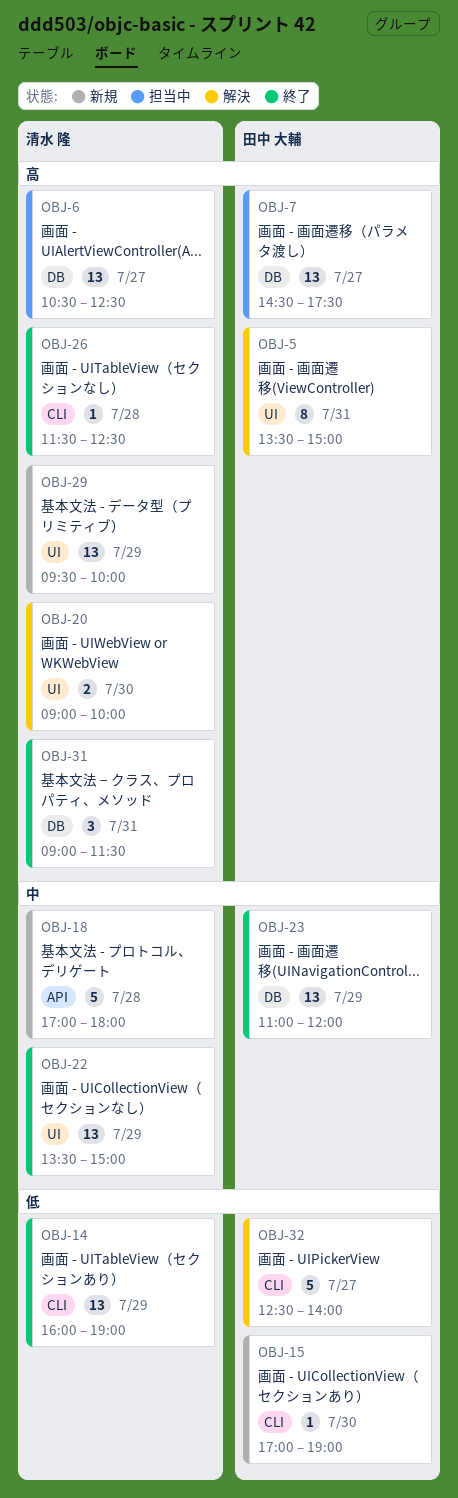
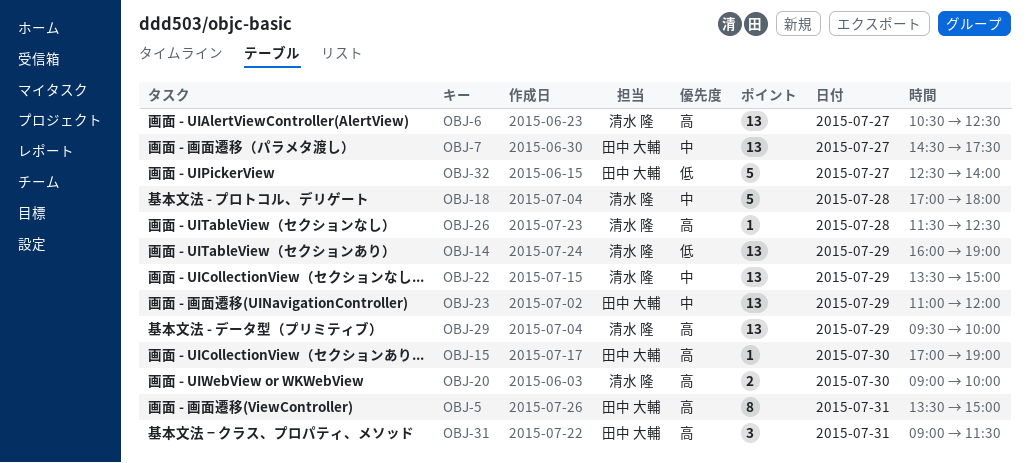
OBJ-7, priority: 高 -> 中
OBJ-15, priority: 低 -> 高
OBJ-31, owner: 清水 隆 -> 田中 大輔

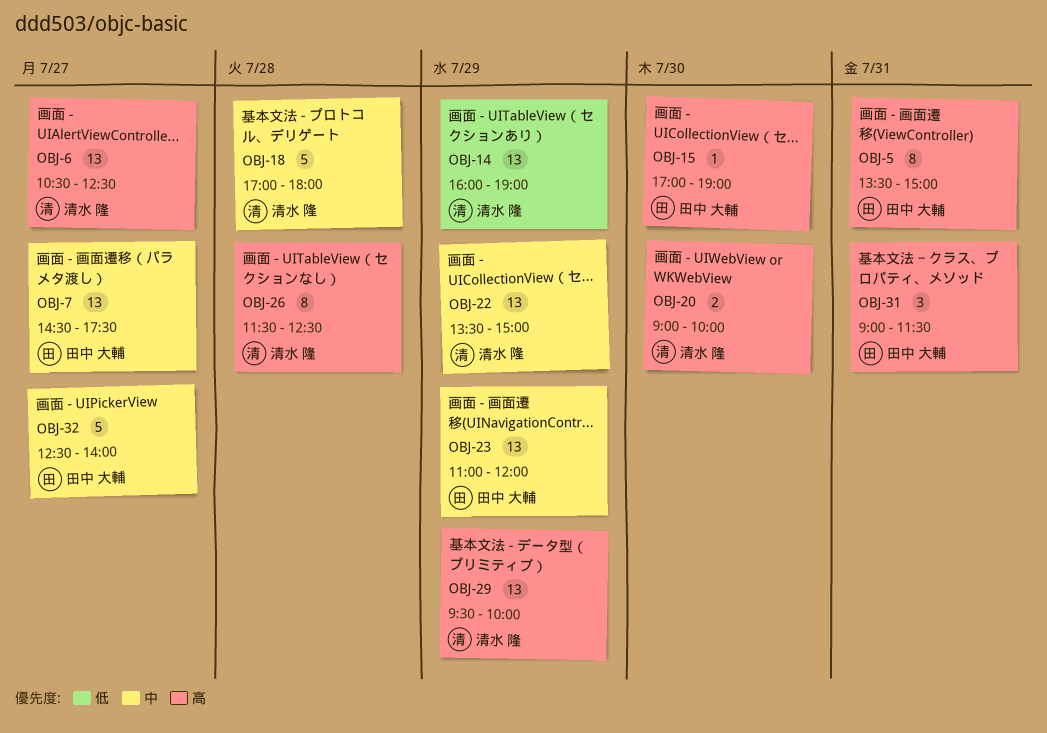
OBJ-26, estimate: 1 -> 8
OBJ-32, priority: 低 -> 中

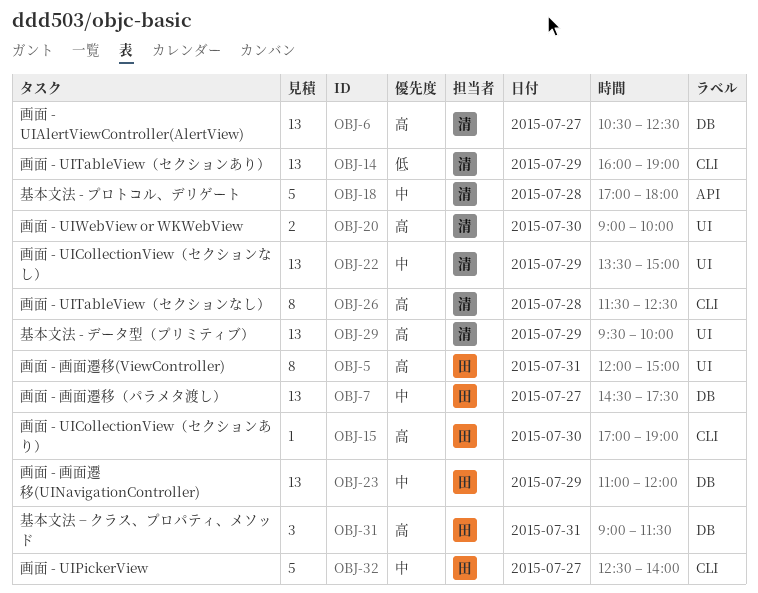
OBJ-5, begins: 13:30 -> 12:00

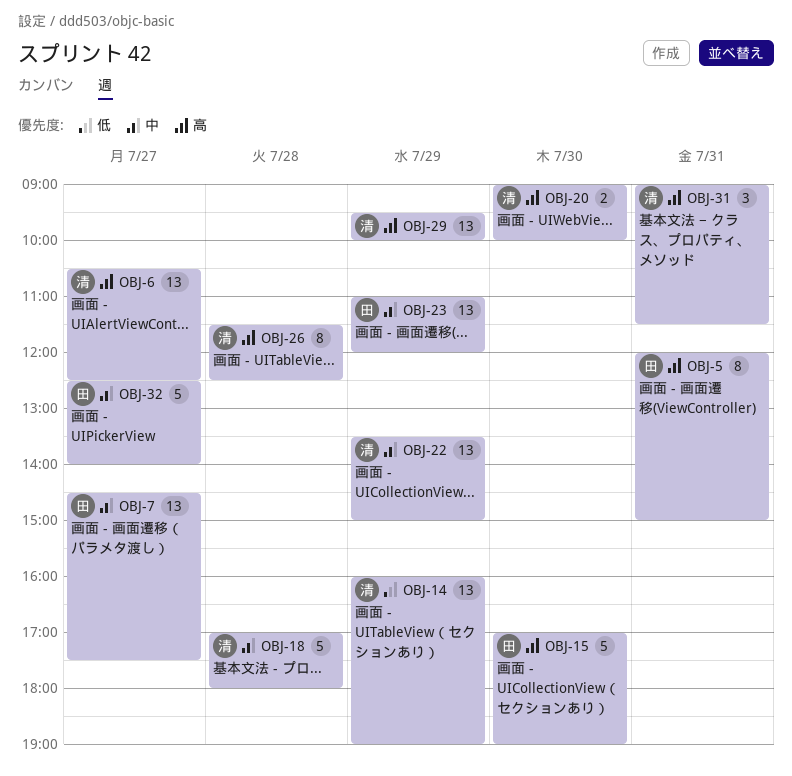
OBJ-15, estimate: 1 -> 5
OBJ-31, owner: 田 -> 清

